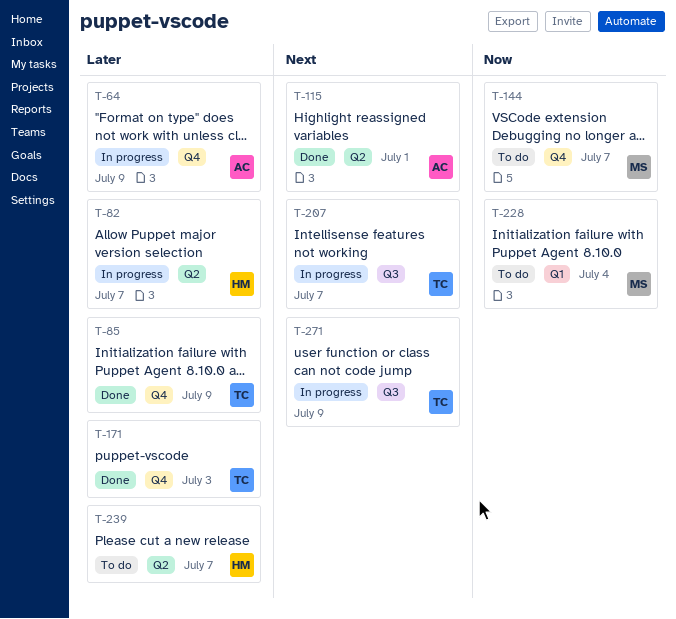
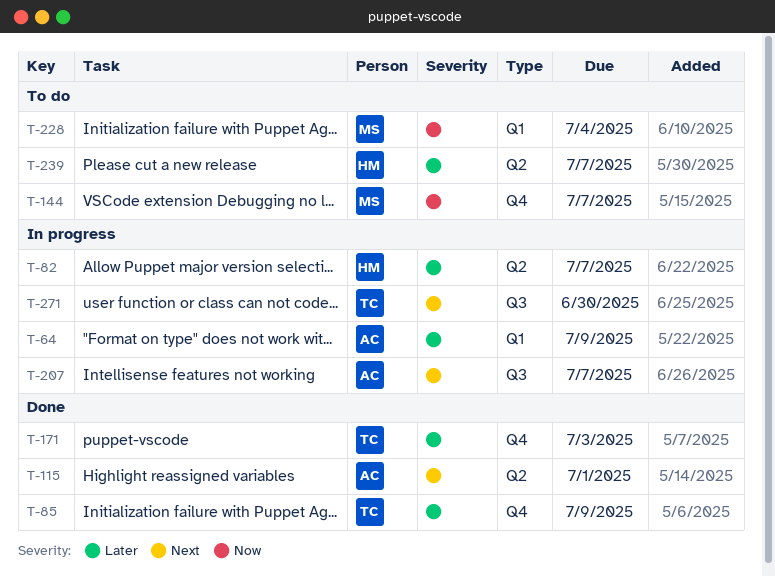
T-64, label: Q4 -> Q1
T-207, owner: TC -> AC
T-271, due: Jul 9 -> Jun 30

